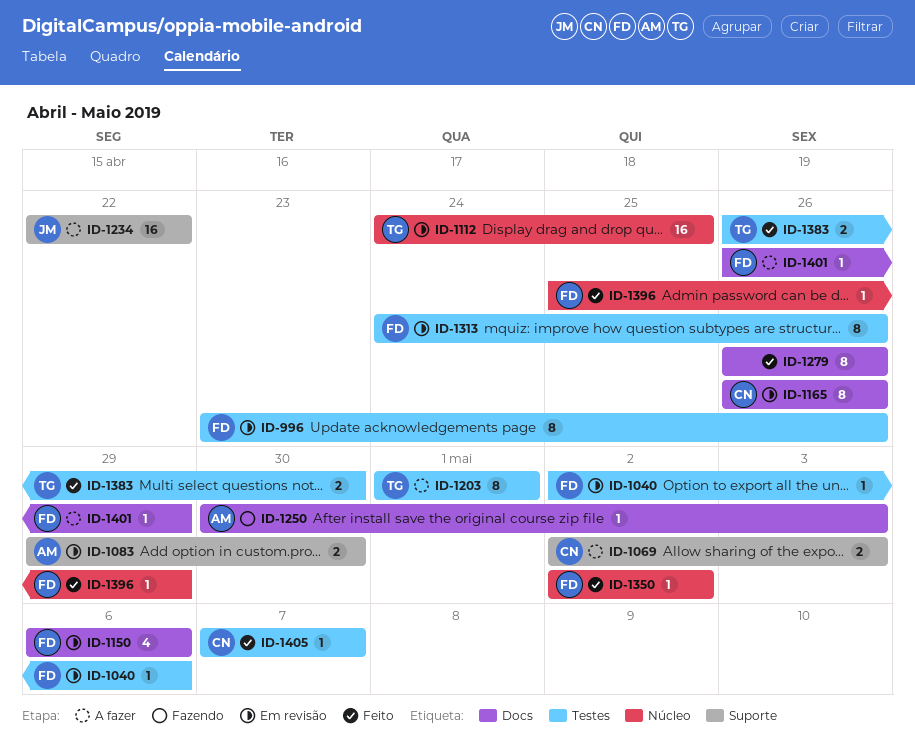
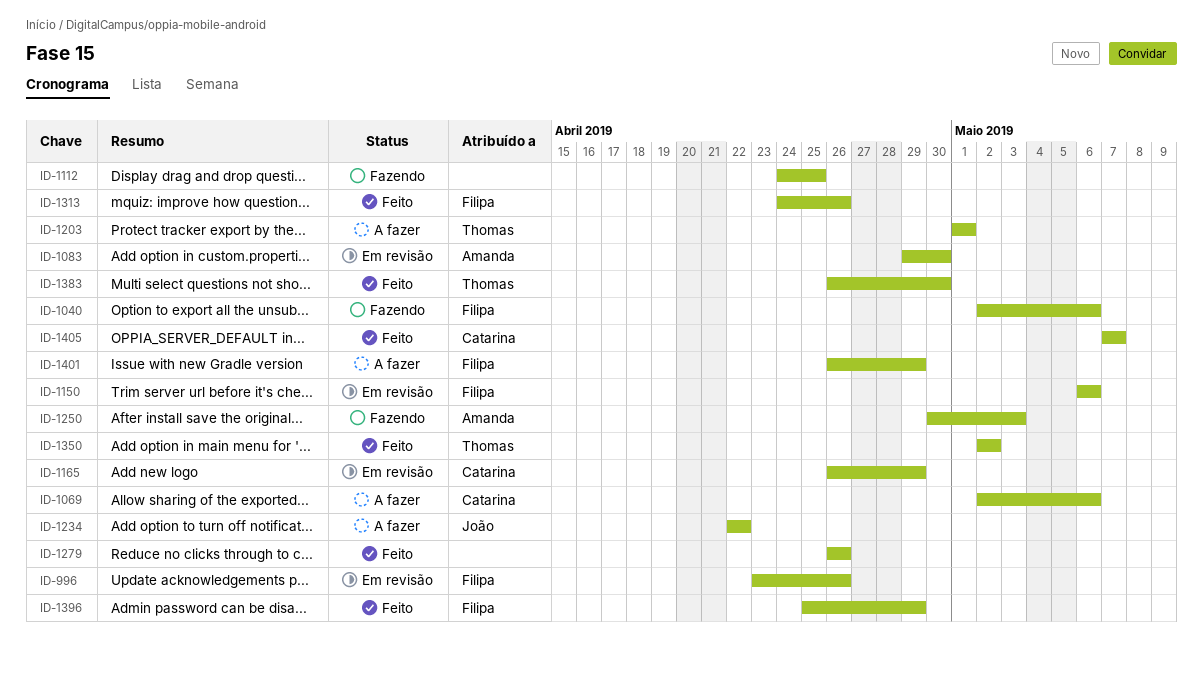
ID-1040, status: Em revisão -> Fazendo
ID-1069, due: May 3 -> May 6
ID-1112, status: Em revisão -> Fazendo
ID-1112, owner: Thomas -> none
ID-1165, due: Apr 26 -> Apr 29
ID-1313, status: Em revisão -> Feito
ID-1350, owner: Filipa -> Thomas

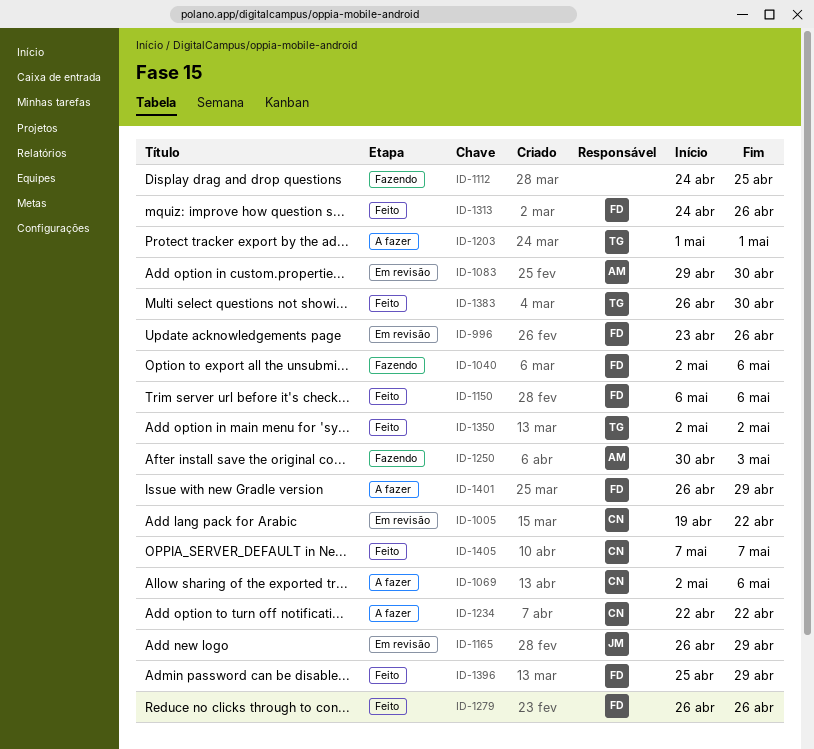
ID-1005: none -> present
ID-1150, status: Em revisão -> Feito
ID-1165, owner: Catarina -> João
ID-1234, owner: João -> Catarina
ID-1279, owner: none -> Filipa

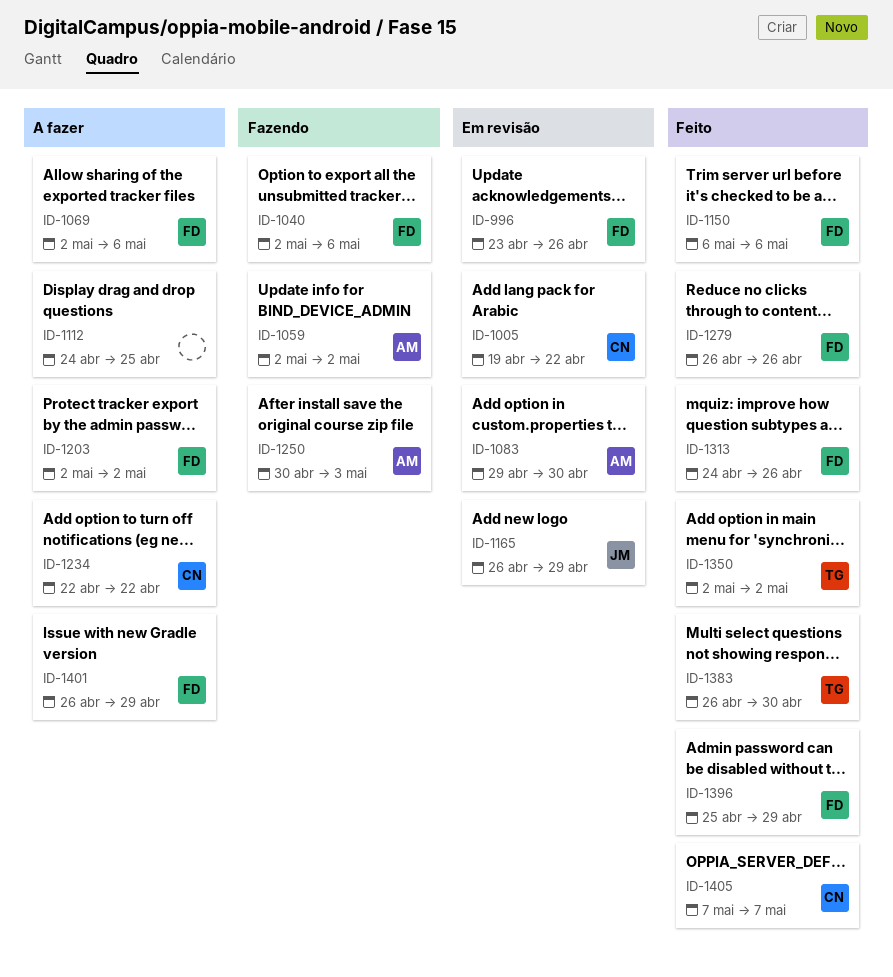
ID-1059: none -> present
ID-1069, owner: CN -> FD
ID-1112, status: Fazendo -> A fazer
ID-1203, owner: TG -> FD
ID-1203, start: May 1 -> May 2
ID-1203, due: May 1 -> May 2

